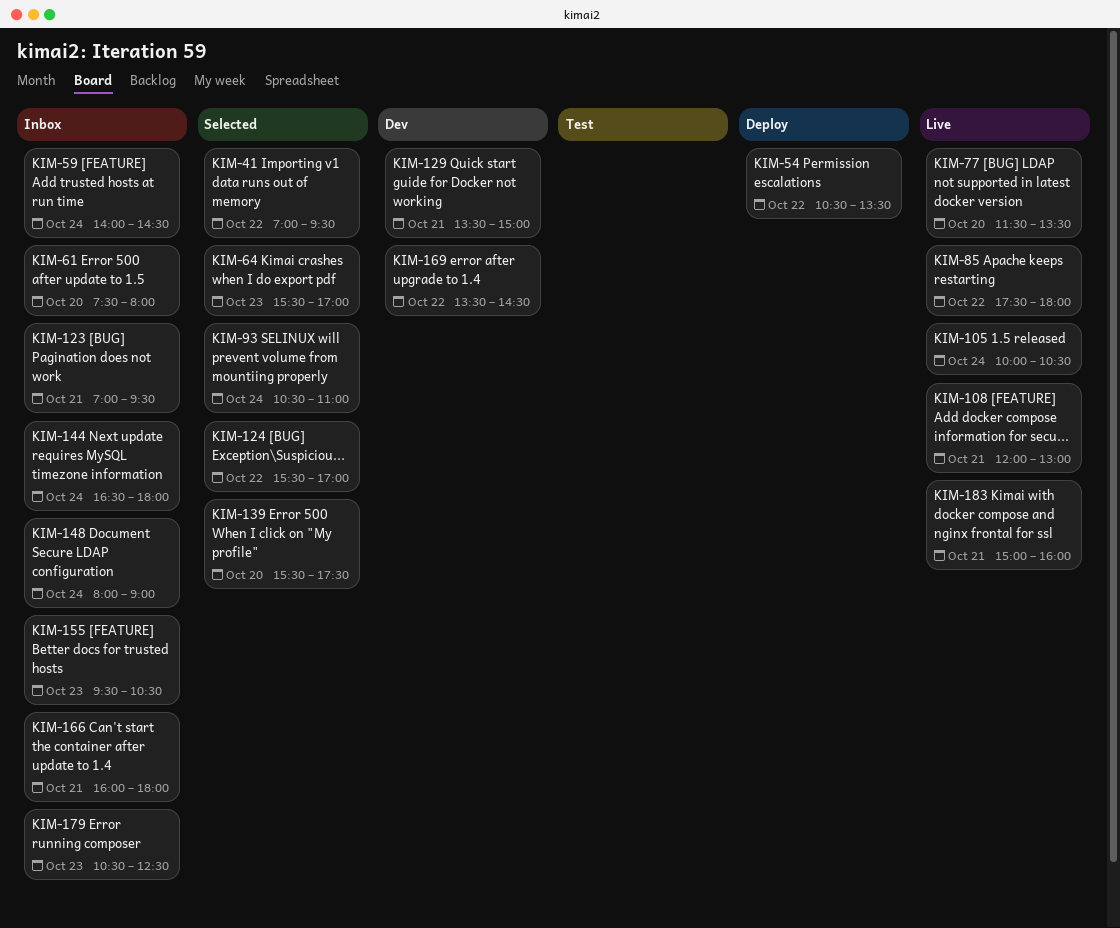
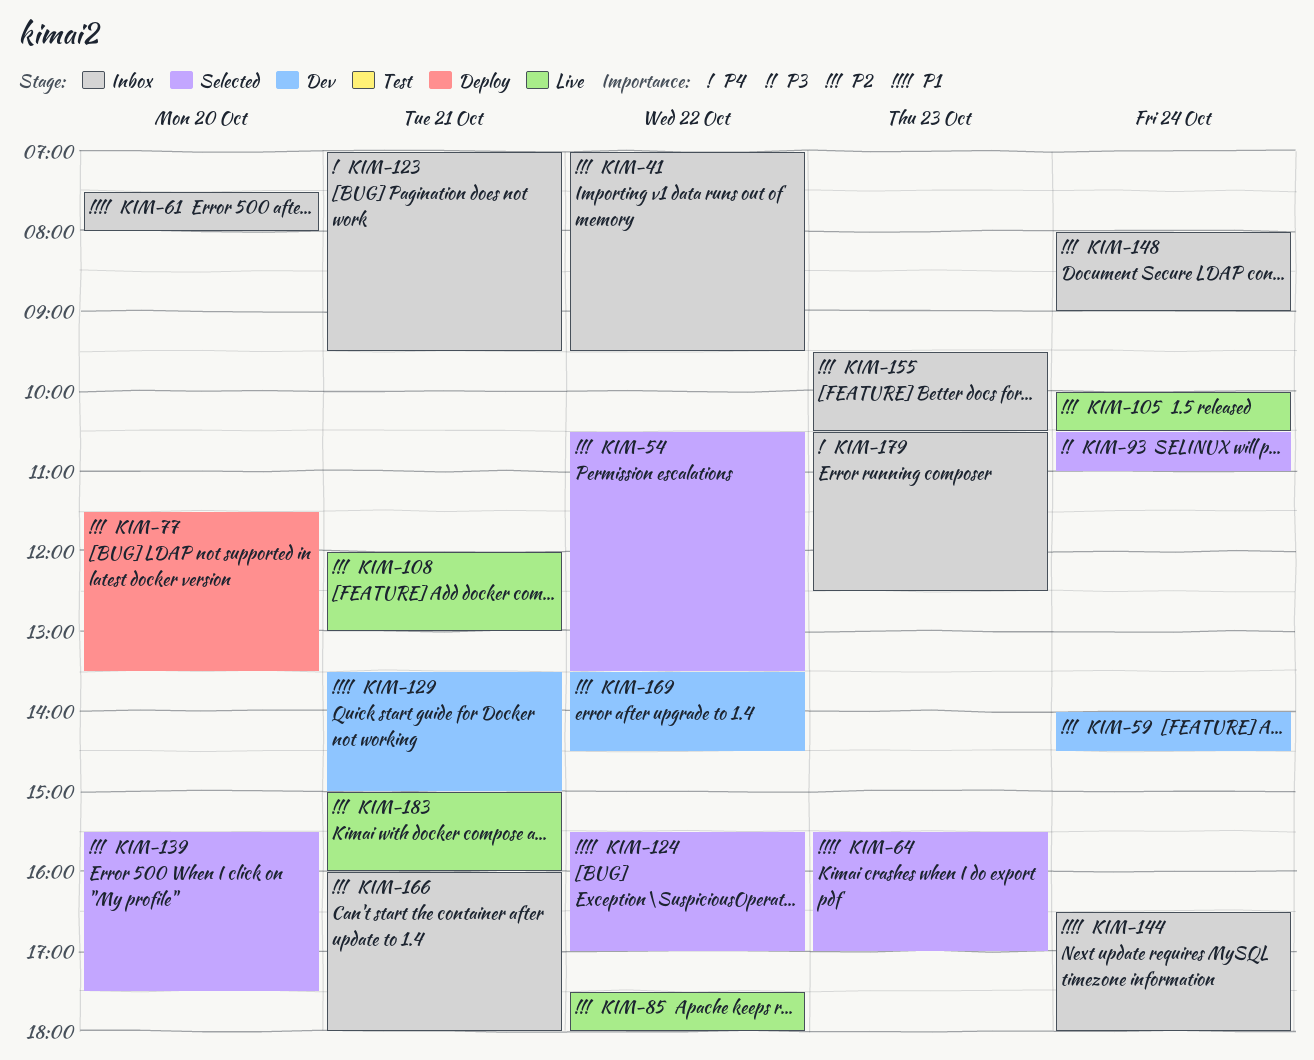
KIM-41, status: Selected -> Inbox
KIM-54, status: Deploy -> Selected
KIM-59, status: Inbox -> Dev
KIM-77, status: Live -> Deploy

